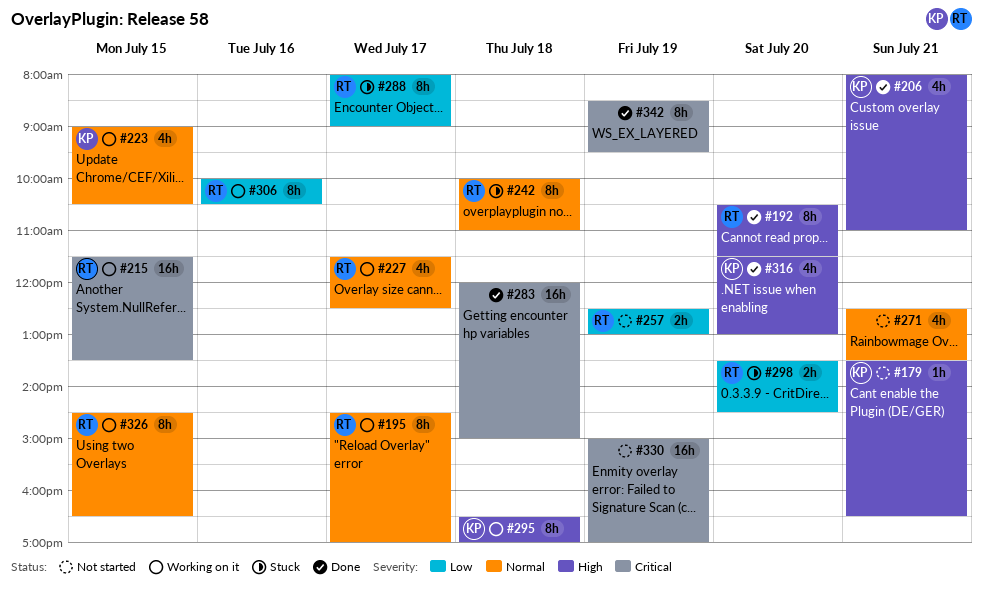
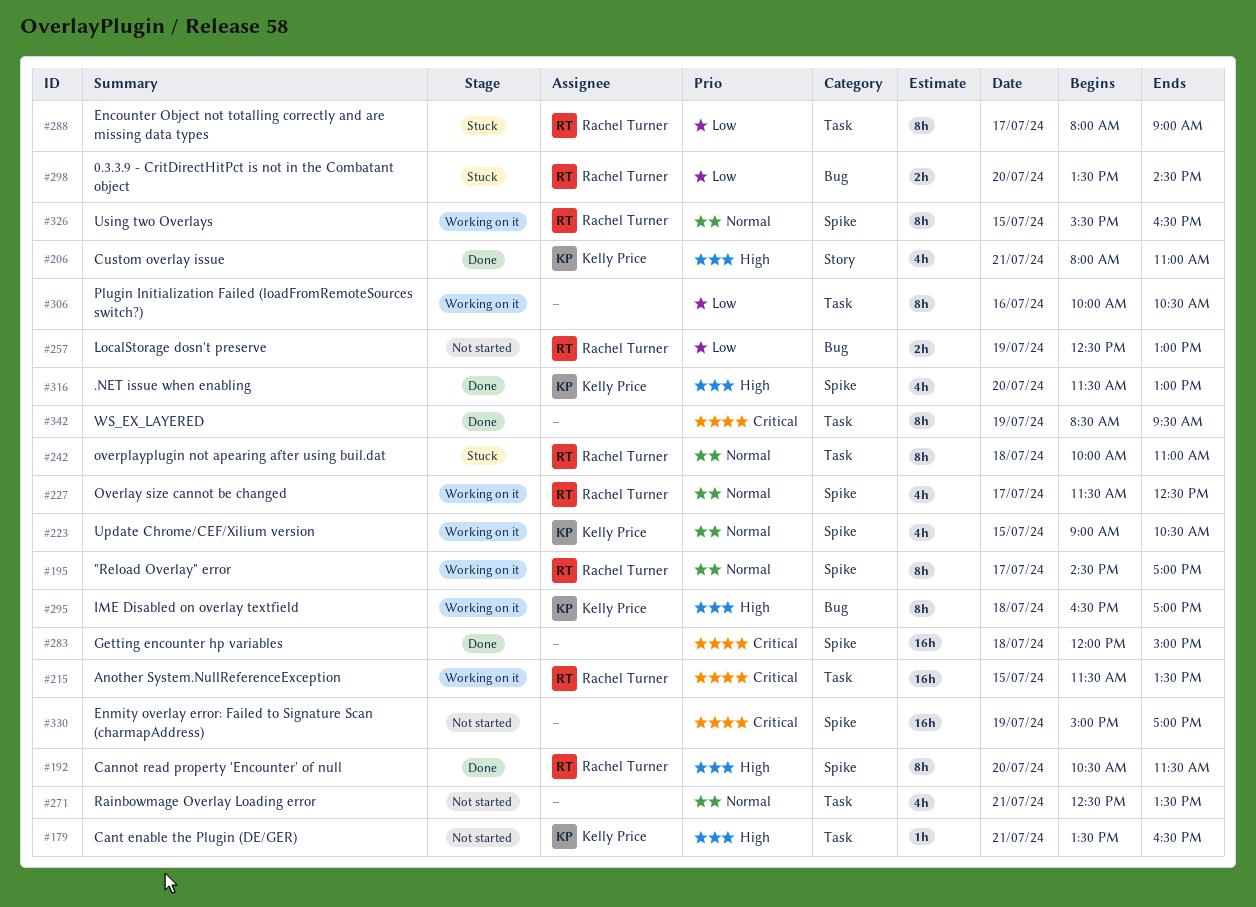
#306, owner: Rachel Turner -> none
#326, begins: 14:30 -> 15:30

